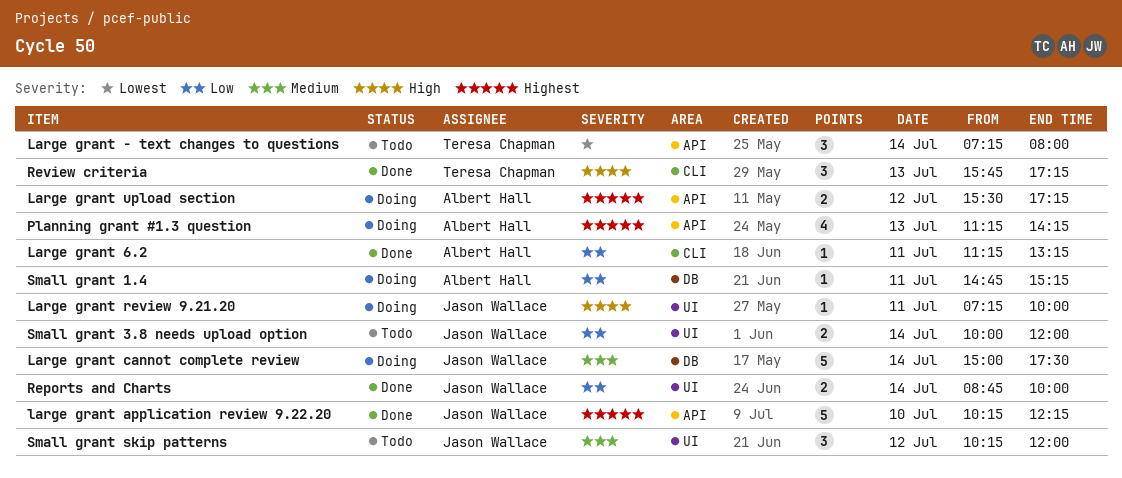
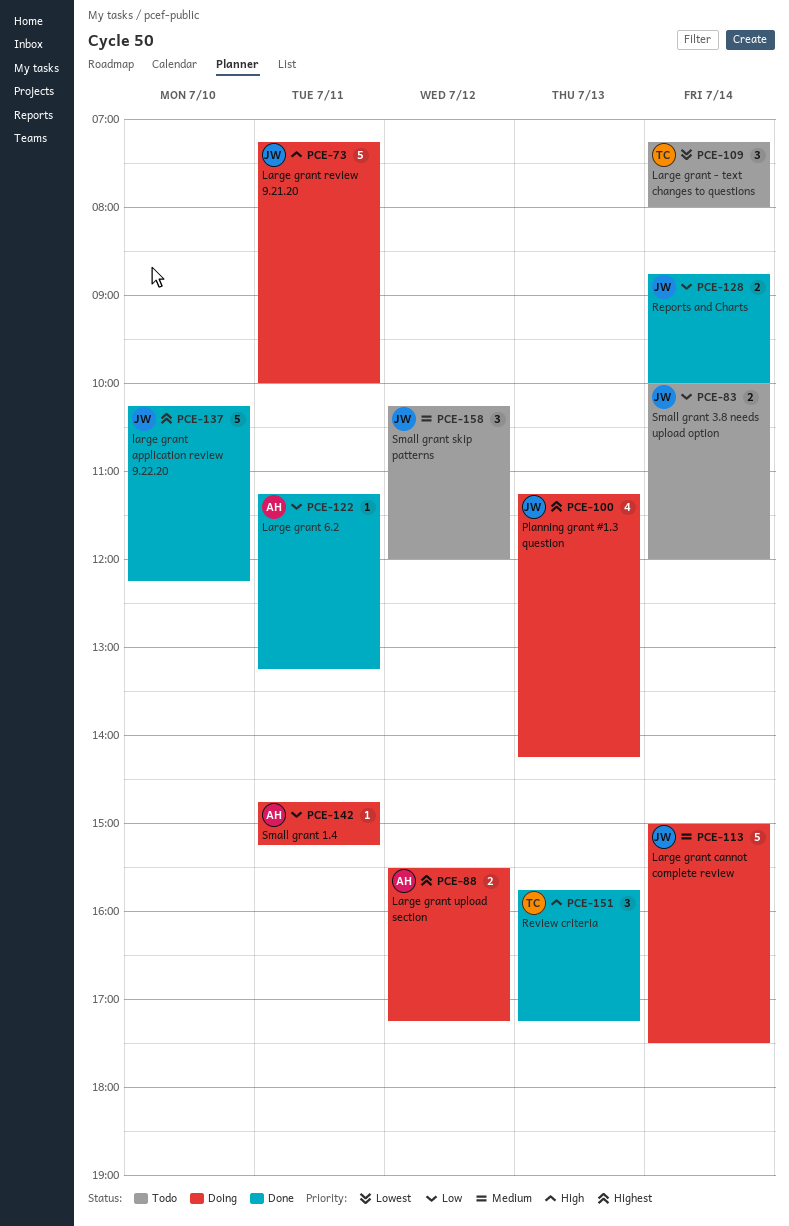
Large grant review 9.21.20, estimate: 1 -> 5
Planning grant #1.3 question, owner: Albert Hall -> Jason Wallace

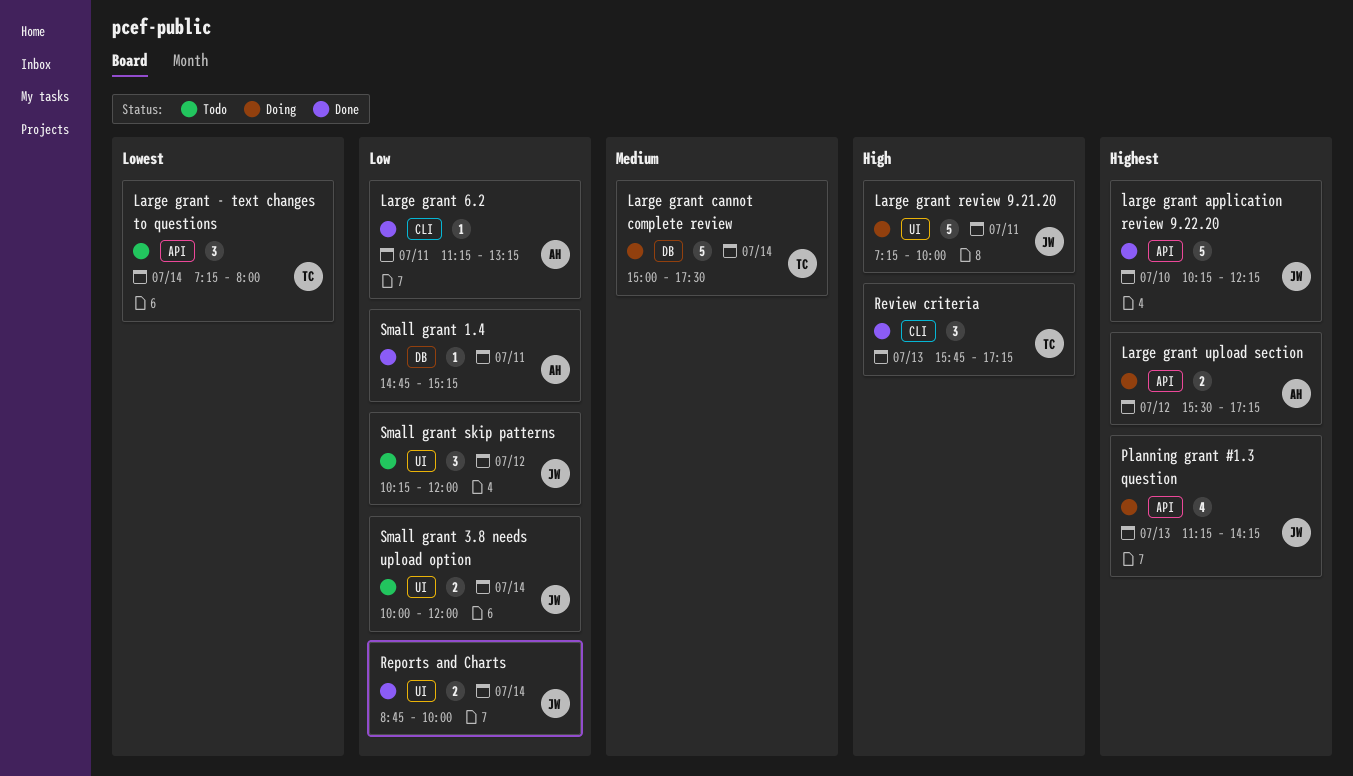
Large grant cannot complete review, owner: JW -> TC
Small grant 1.4, status: Doing -> Done
Small grant skip patterns, priority: Medium -> Low

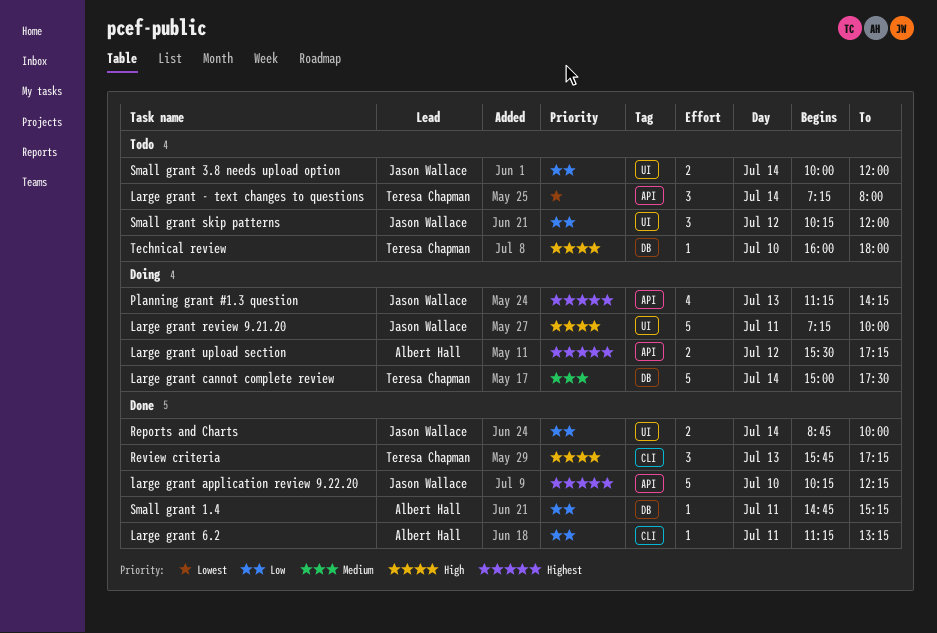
Technical review: none -> present

